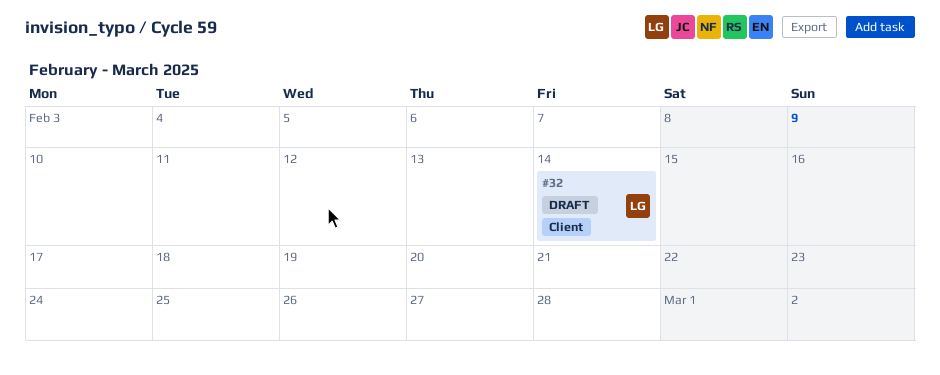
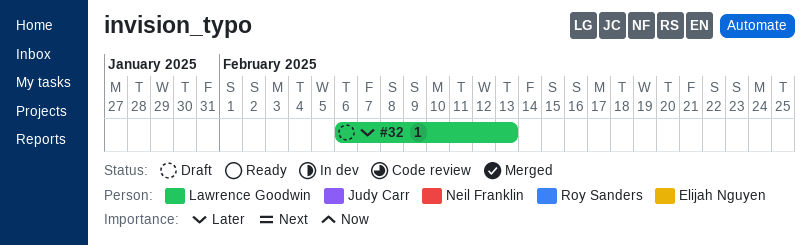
#32, due: Feb 14 -> Feb 13

